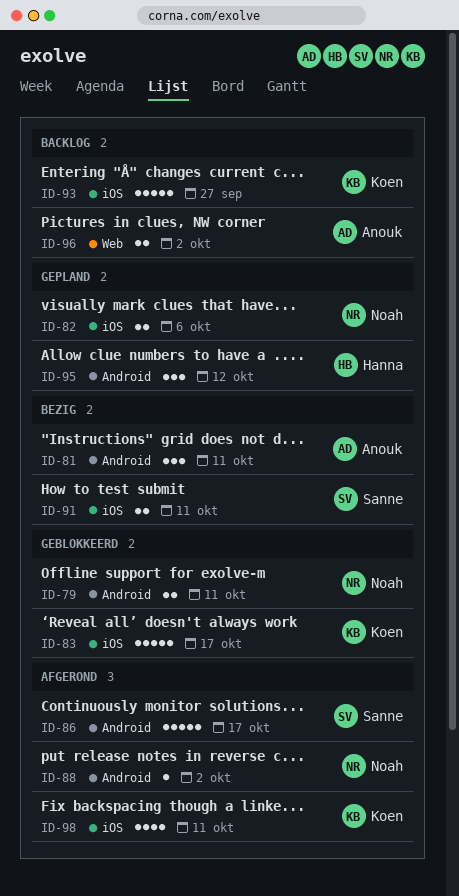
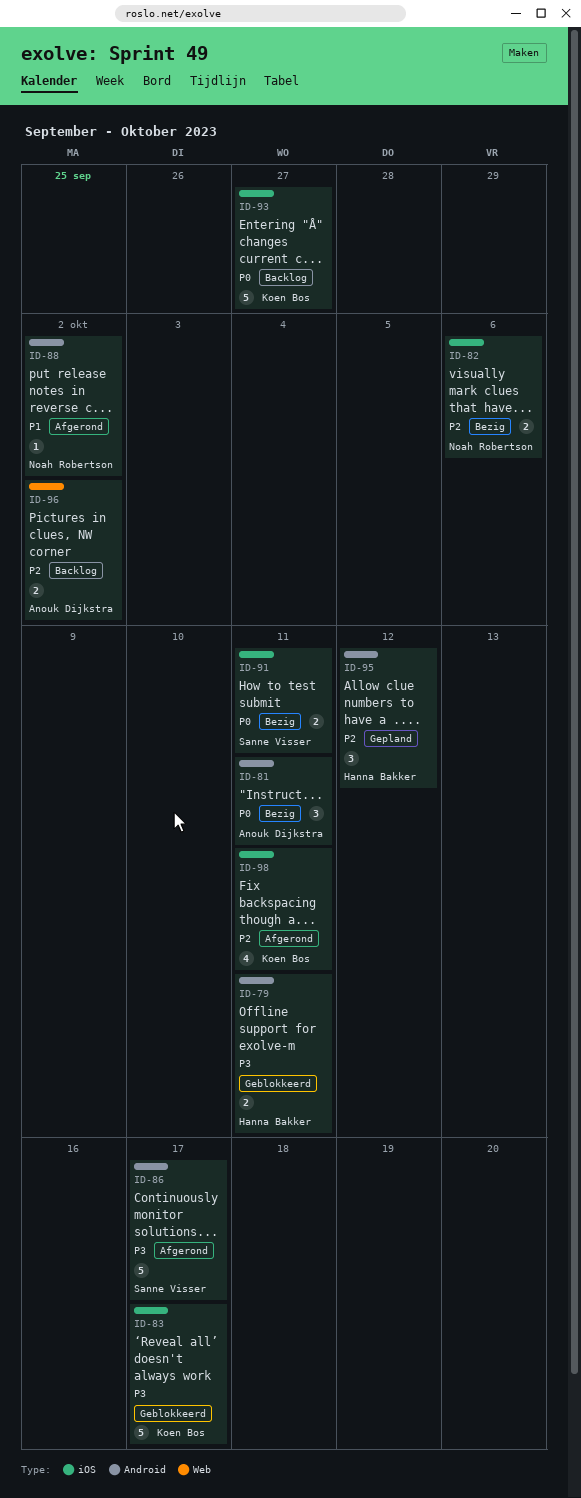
ID-79, owner: Noah Robertson -> Hanna Bakker
ID-82, status: Gepland -> Bezig

